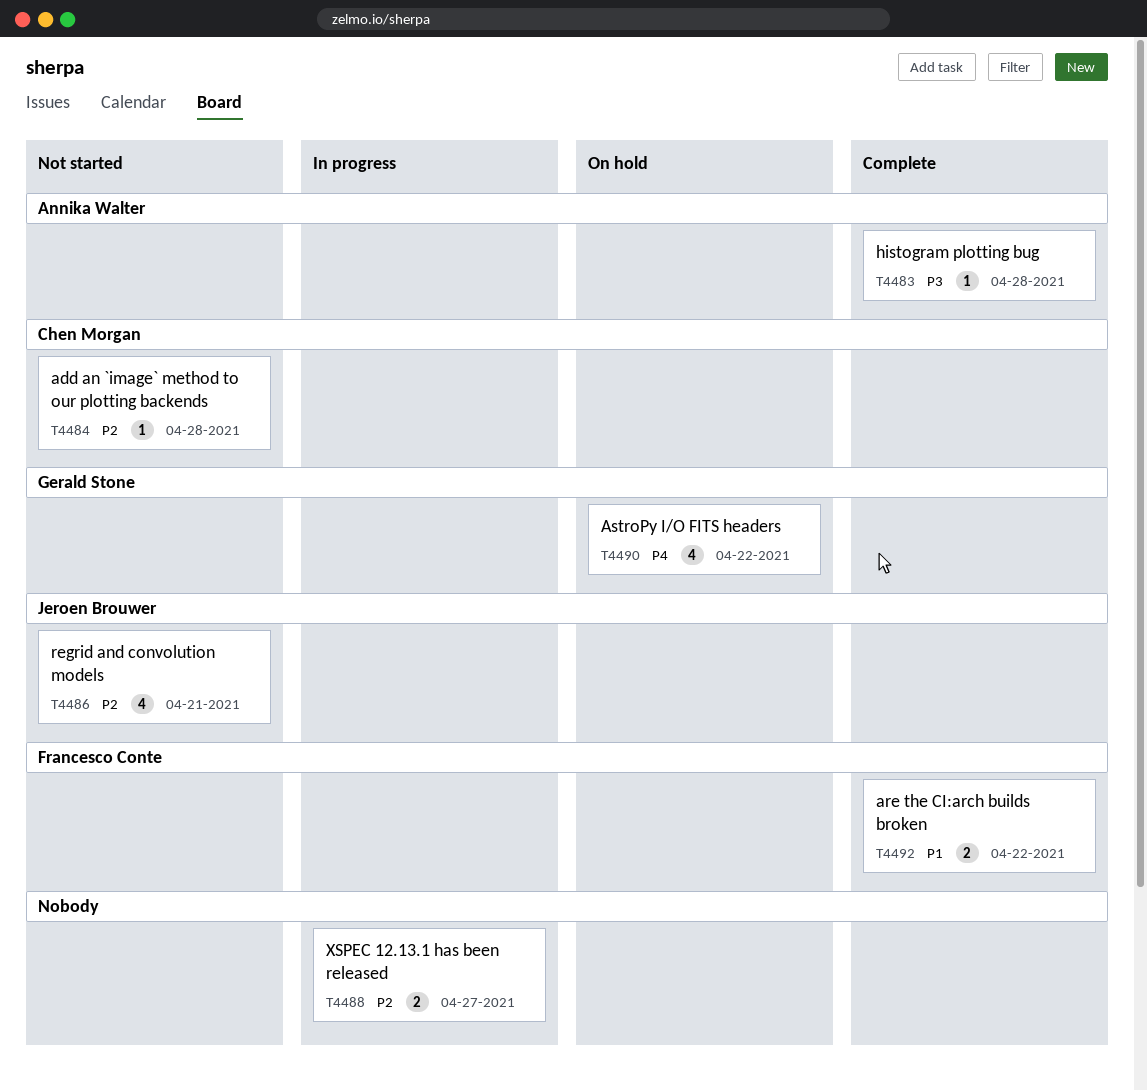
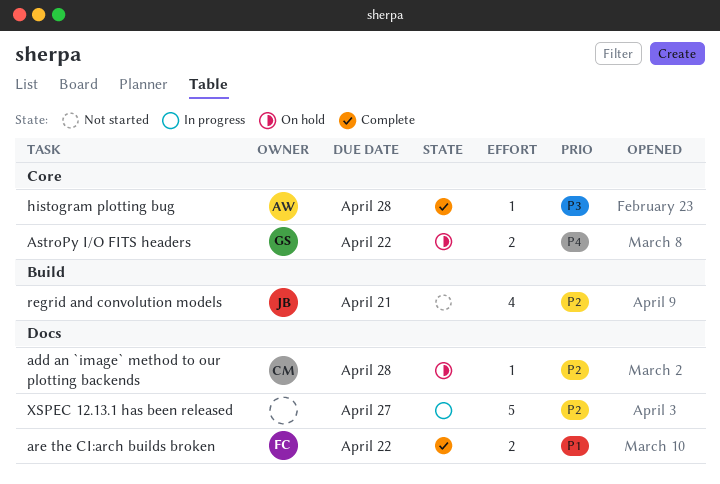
add an `image` method to our plotting backends, status: Not started -> On hold
AstroPy I/O FITS headers, estimate: 4 -> 2
XSPEC 12.13.1 has been released, estimate: 2 -> 5

